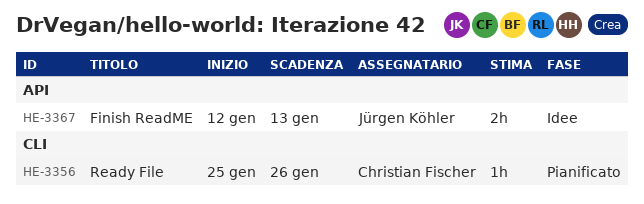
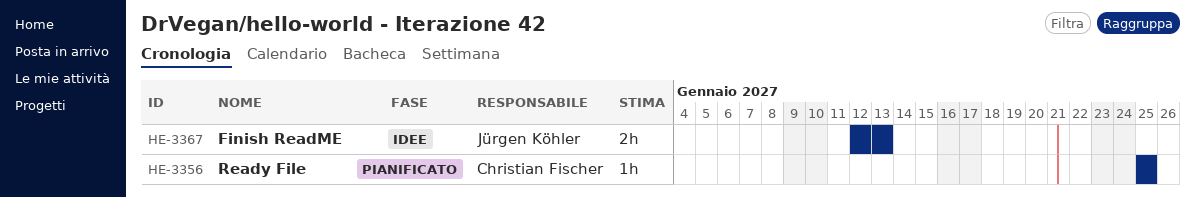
HE-3356, due: Jan 26 -> Jan 25

